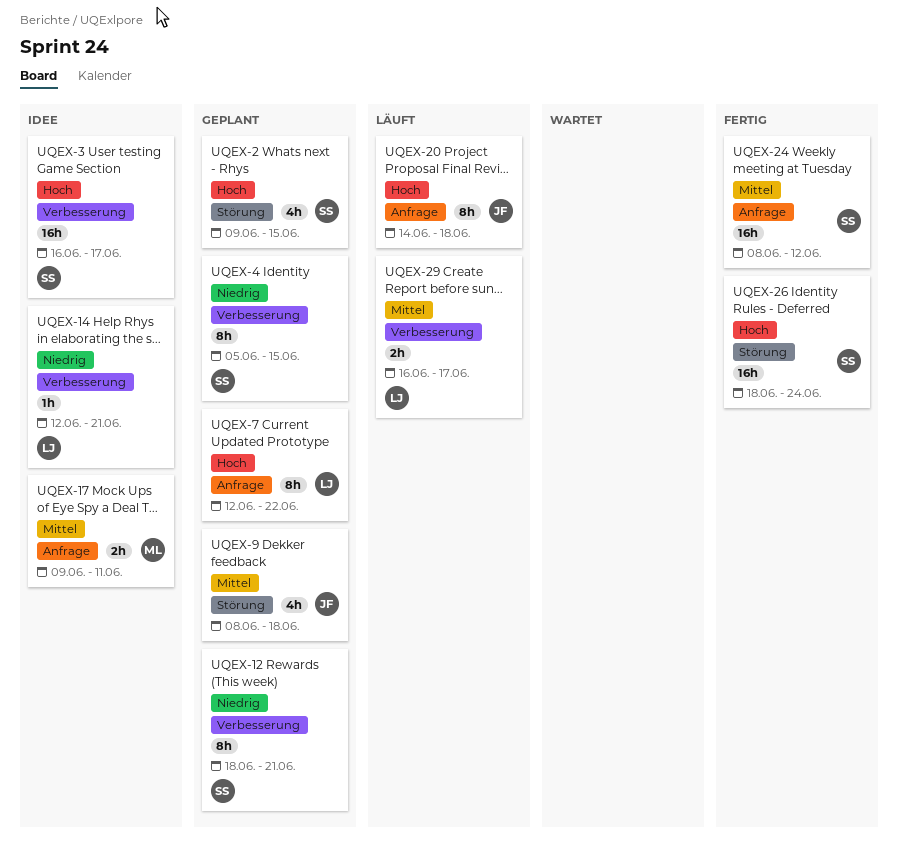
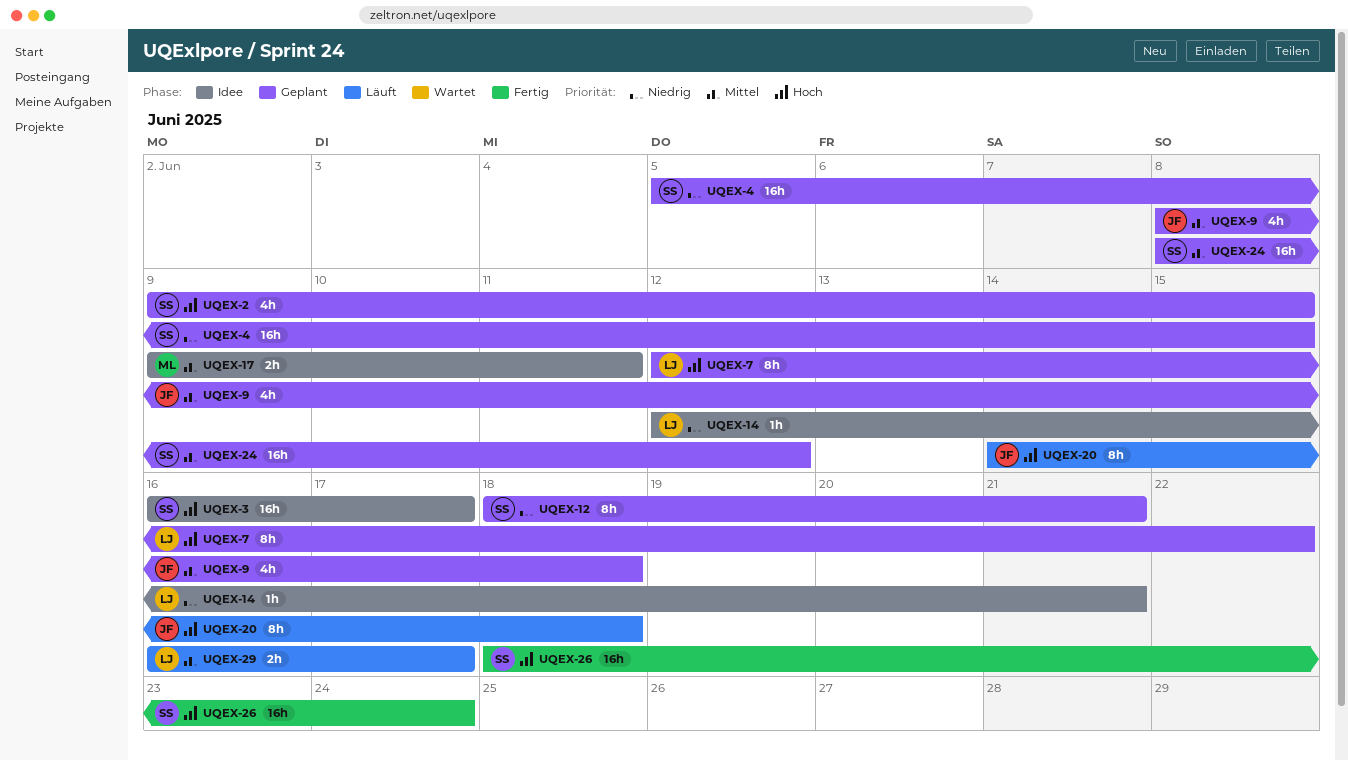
UQEX-4, estimate: 8h -> 16h
UQEX-24, status: Fertig -> Geplant

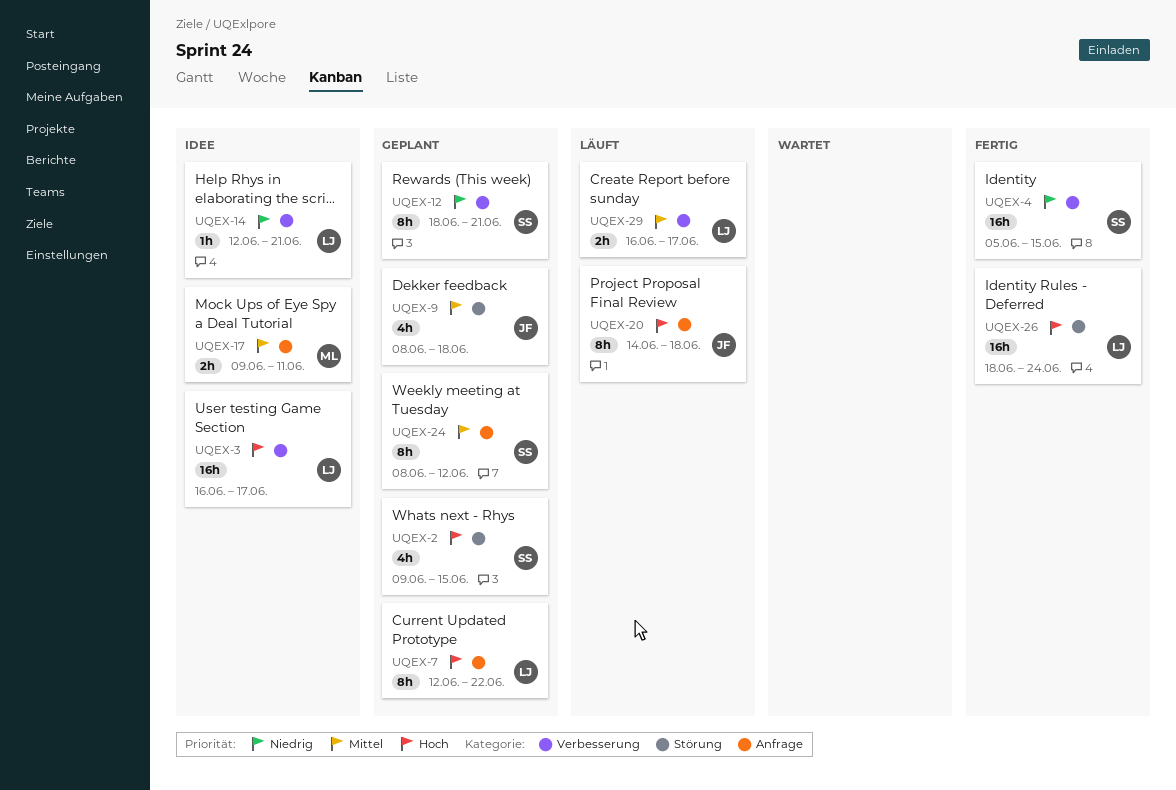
UQEX-3, owner: SS -> LJ
UQEX-4, status: Geplant -> Fertig
UQEX-24, estimate: 16h -> 8h
UQEX-26, owner: SS -> LJ

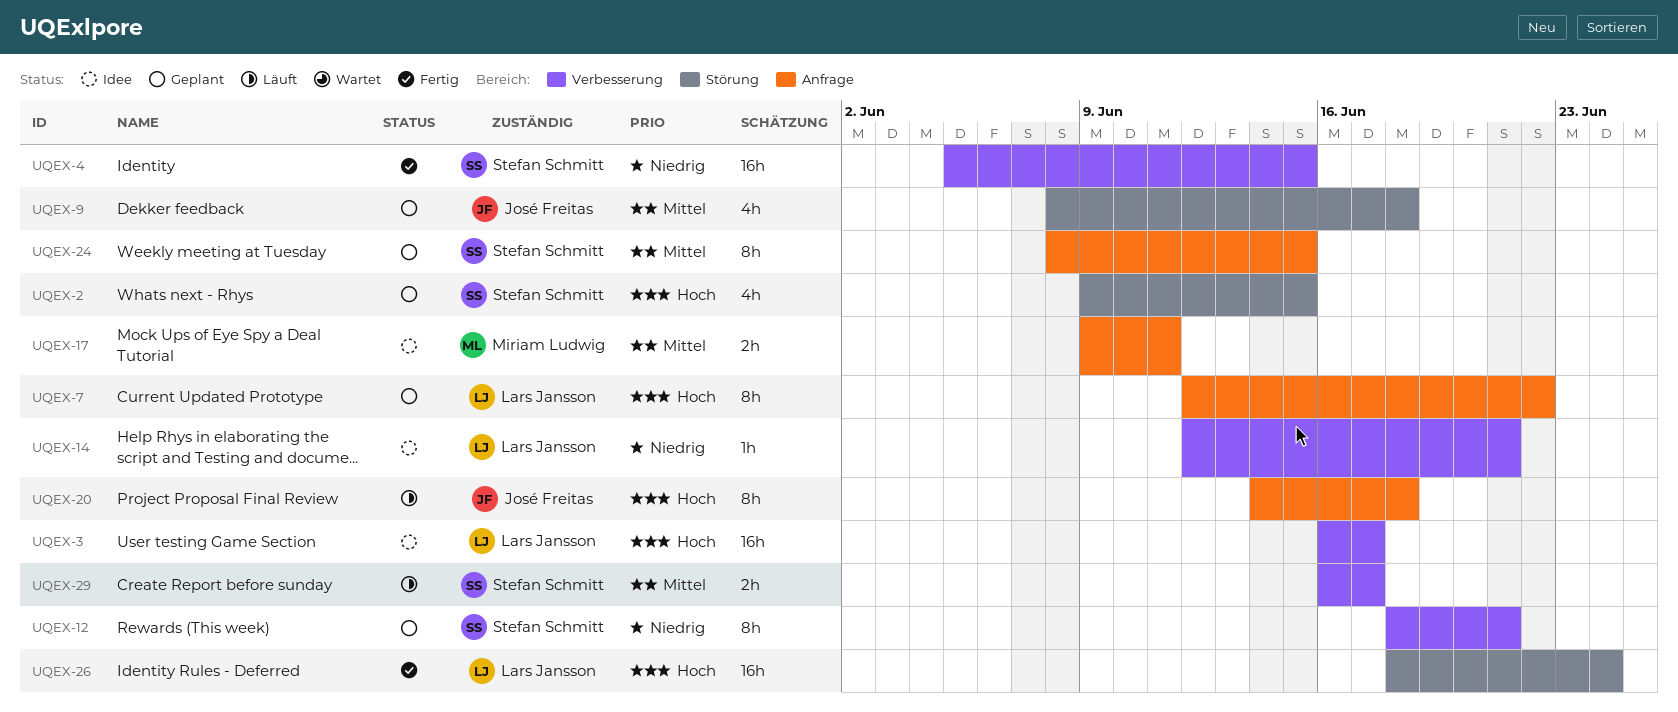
UQEX-24, due: Jun 12 -> Jun 15
UQEX-29, owner: Lars Jansson -> Stefan Schmitt

